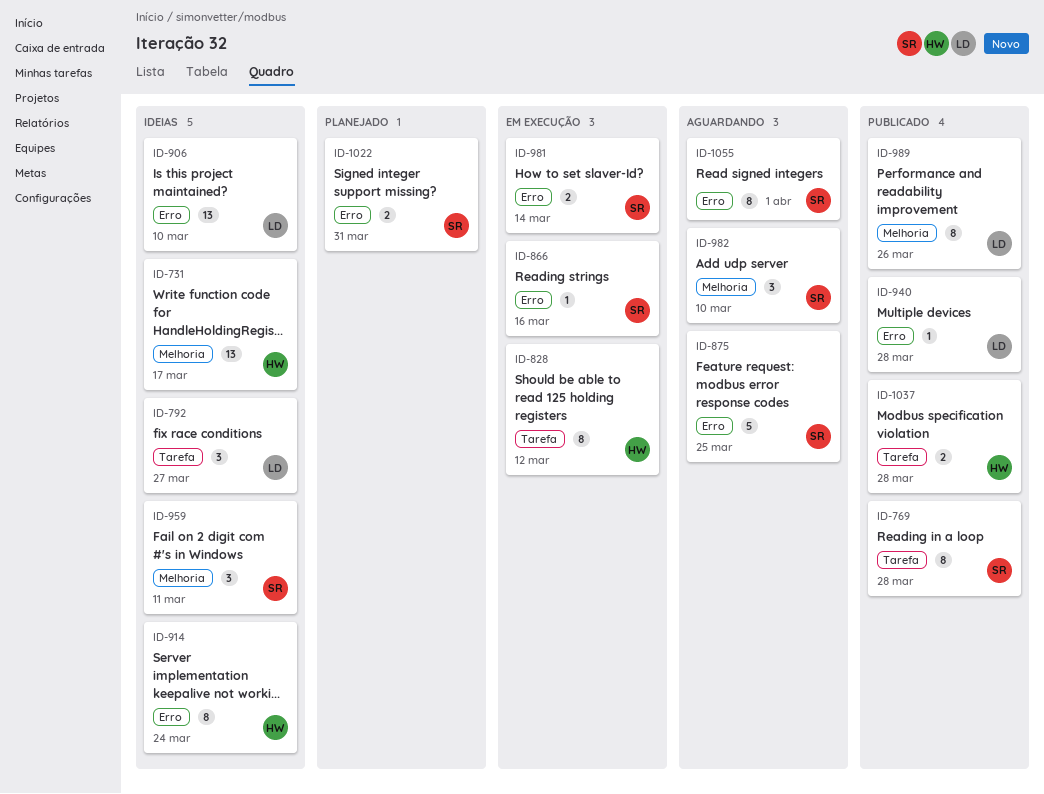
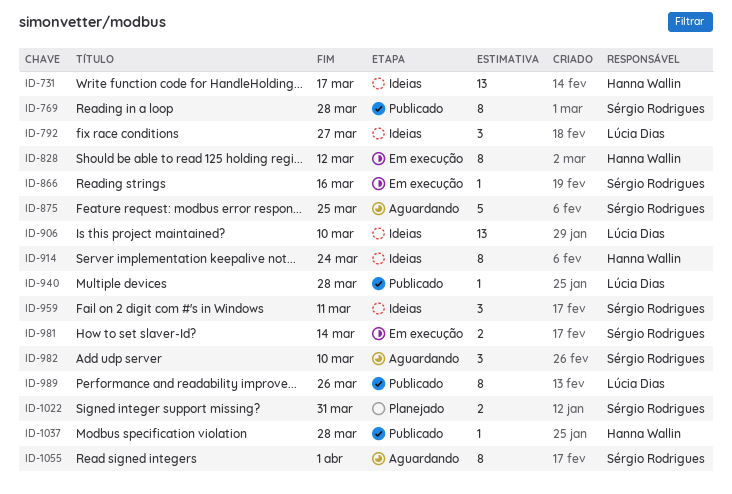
ID-1037, estimate: 2 -> 1

